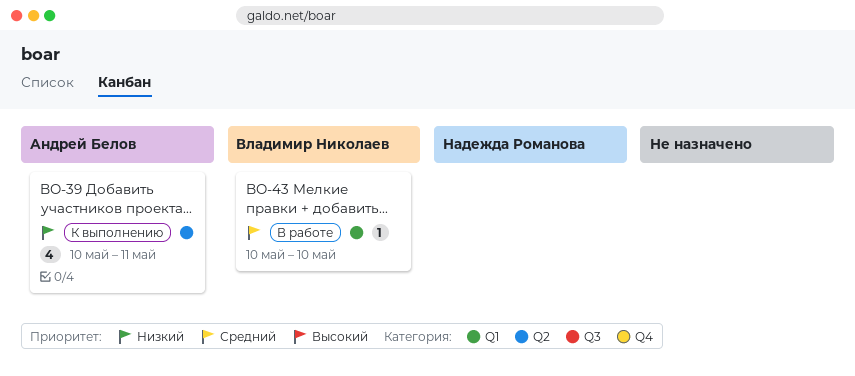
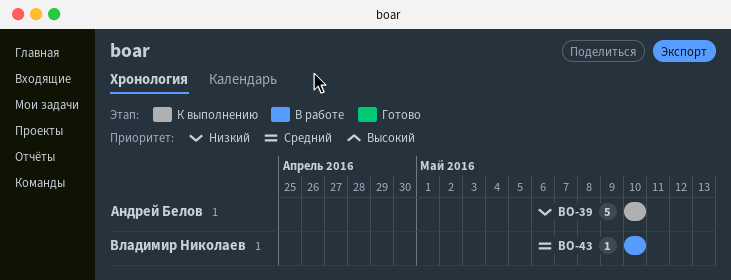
BO-39, estimate: 4 -> 5
BO-39, due: May 11 -> May 10

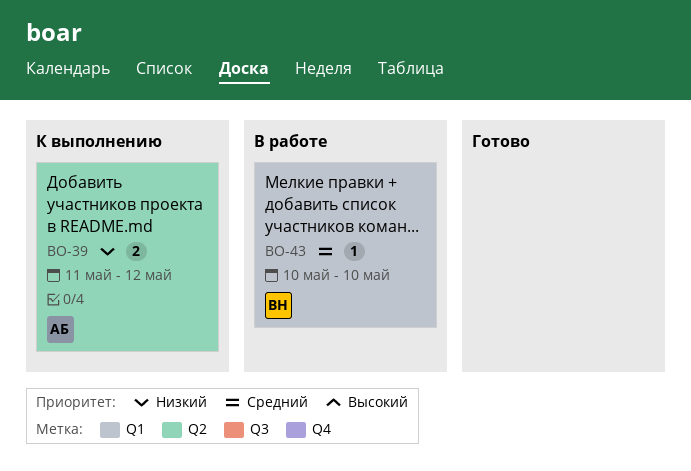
BO-39, estimate: 5 -> 2
BO-39, start: May 10 -> May 11
BO-39, due: May 10 -> May 12

